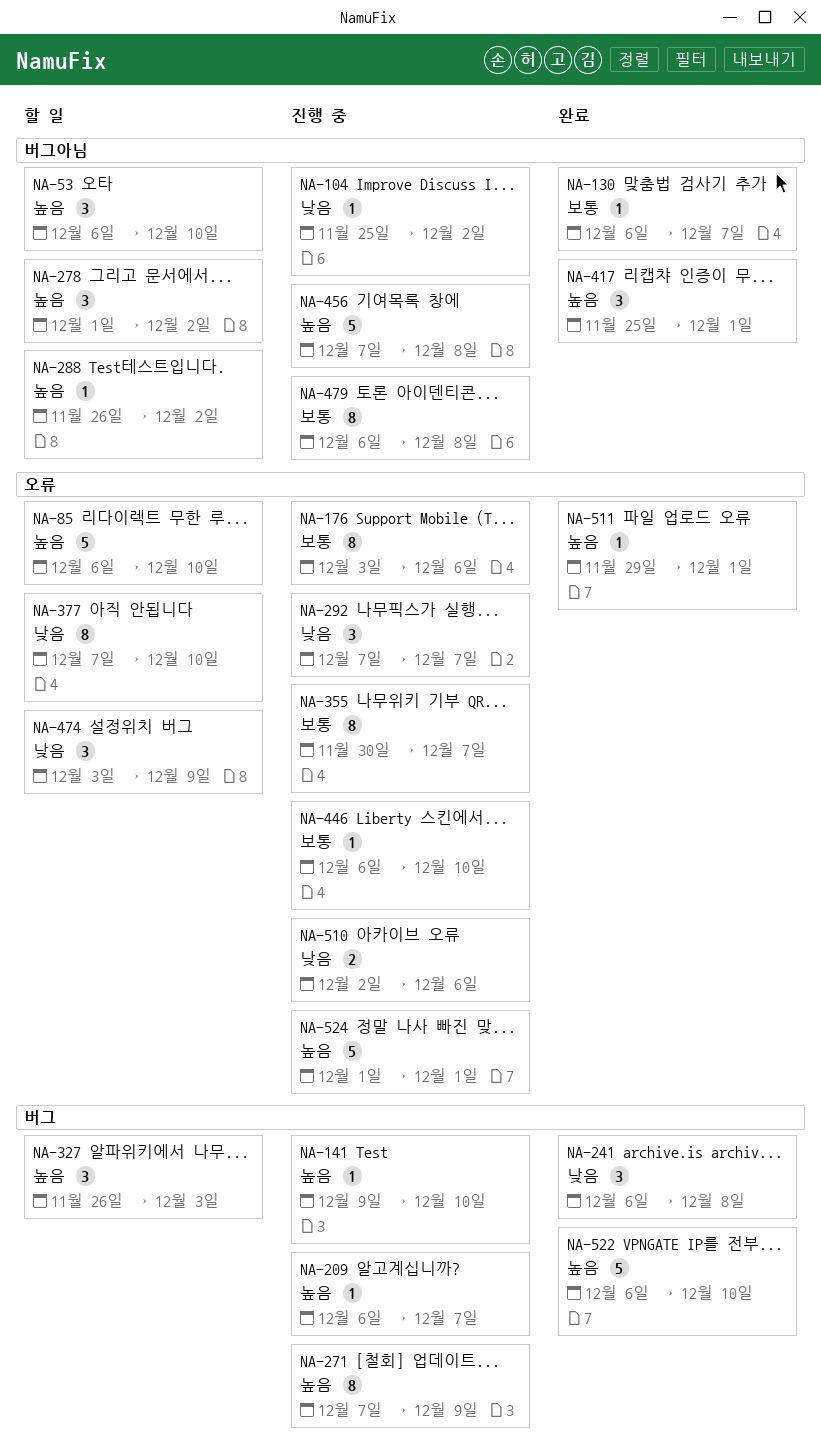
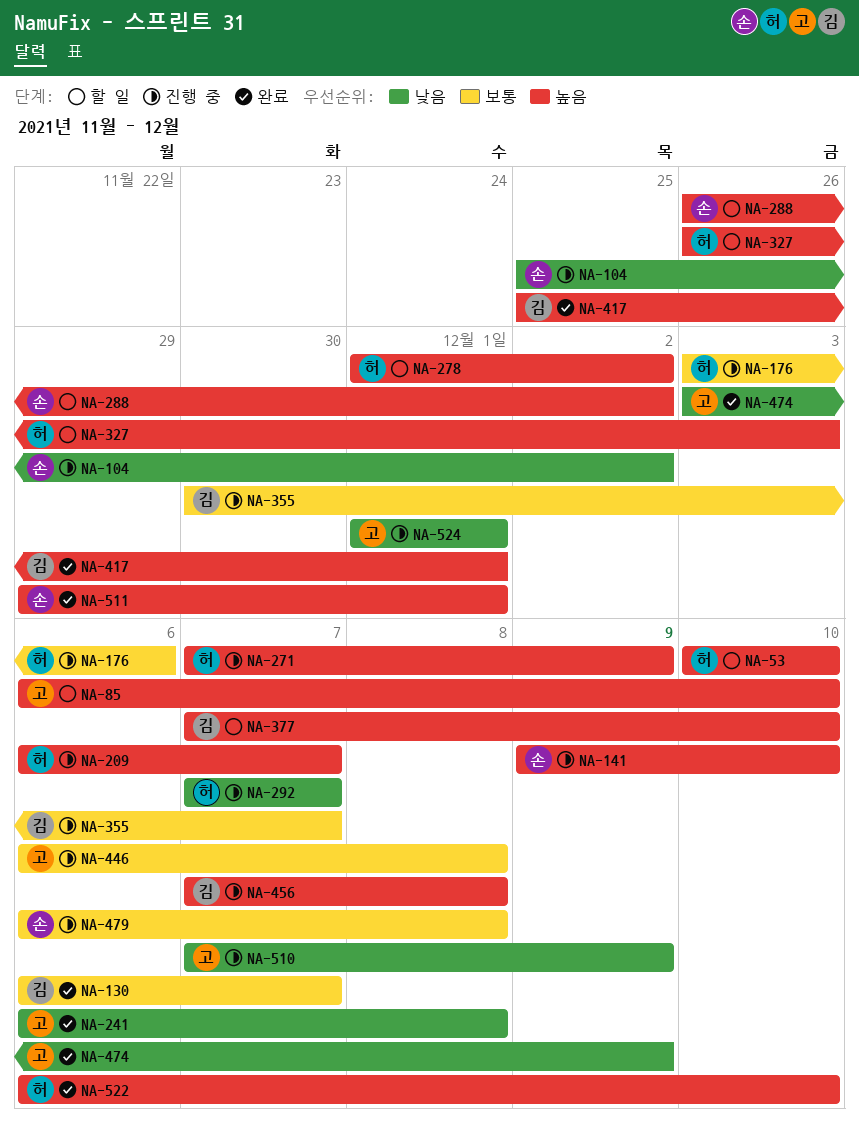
NA-53, start: Dec 6 -> Dec 10
NA-377, priority: 낮음 -> 높음
NA-446, due: Dec 10 -> Dec 8
NA-474, status: 할 일 -> 완료
NA-510, start: Dec 2 -> Dec 7
NA-510, due: Dec 6 -> Dec 9
NA-524, priority: 높음 -> 낮음

